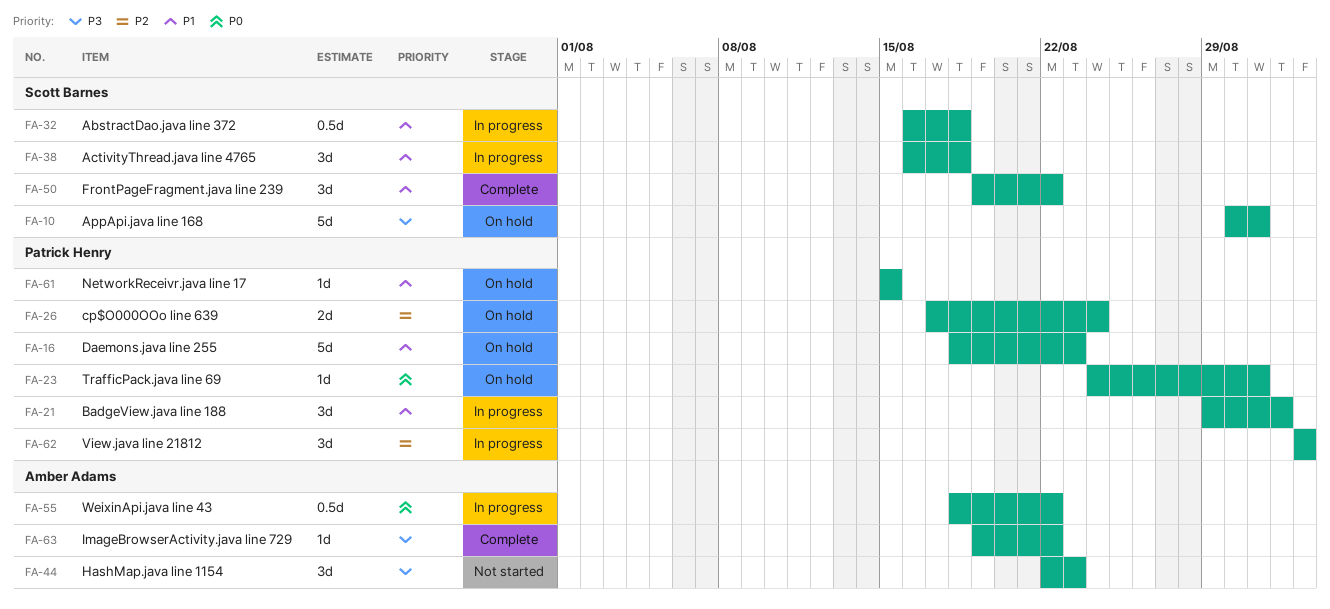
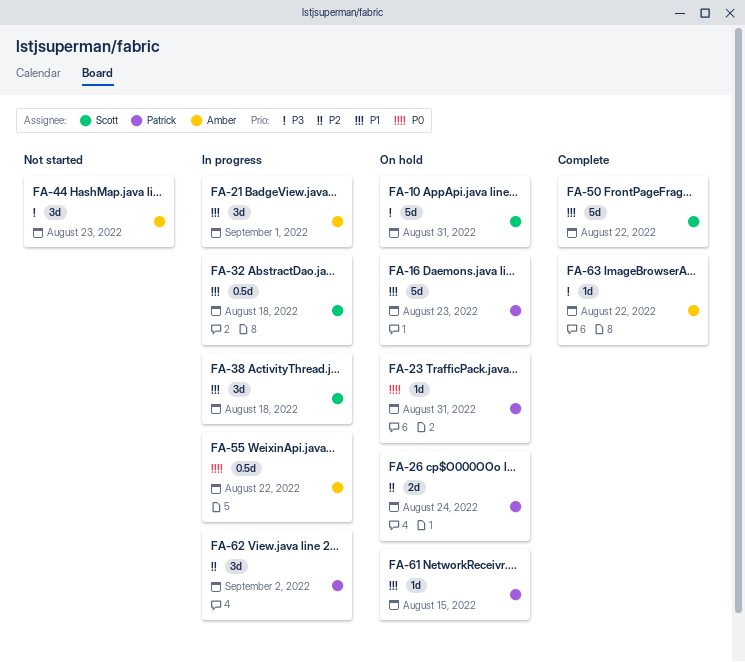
FA-21, owner: Patrick Henry -> Amber Adams
FA-50, estimate: 3d -> 5d

